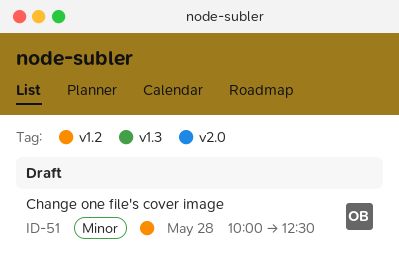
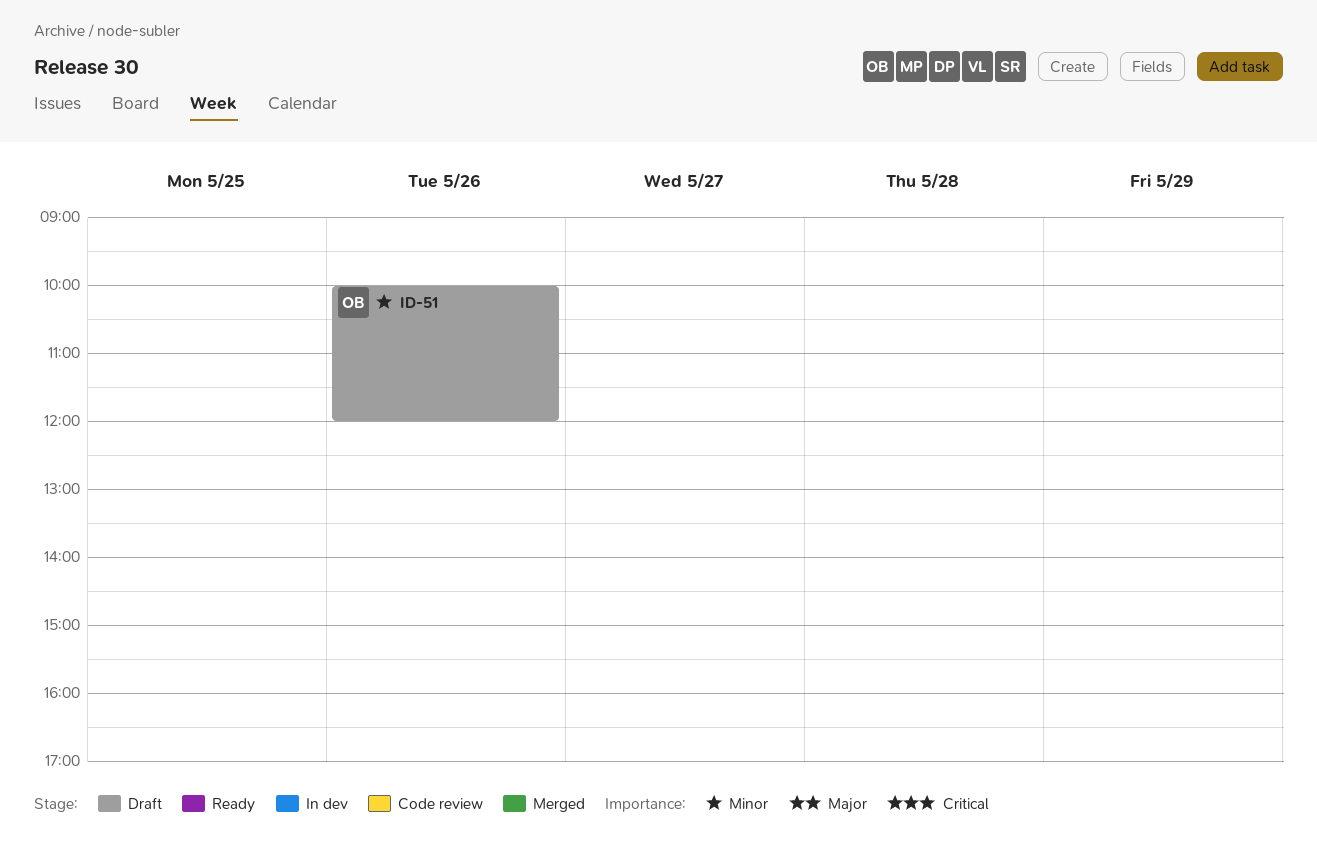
ID-51, day: May 28 -> May 26
ID-51, ends: 12:30 -> 12:00

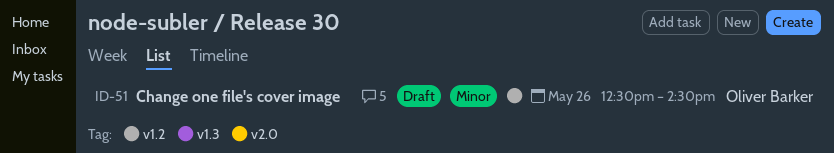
ID-51, begins: 10:00 -> 12:30
ID-51, ends: 12:00 -> 14:30

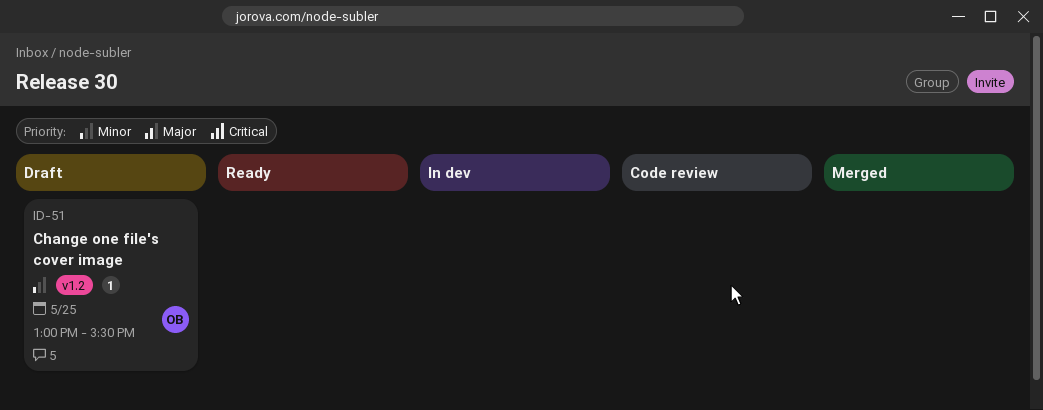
ID-51, day: May 26 -> May 25
ID-51, begins: 12:30 -> 13:00
ID-51, ends: 14:30 -> 15:30

